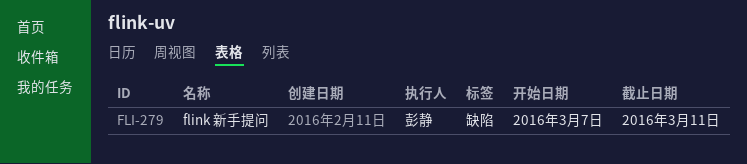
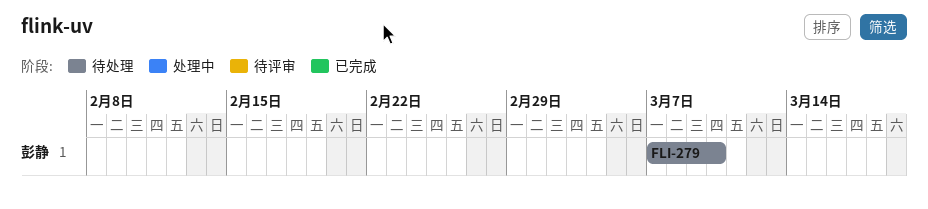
FLI-279, due: Mar 11 -> Mar 10

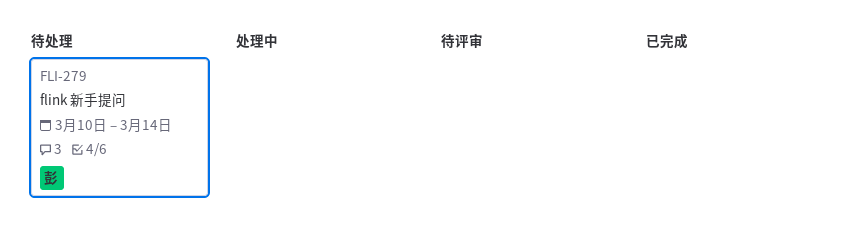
FLI-279, start: Mar 7 -> Mar 10
FLI-279, due: Mar 10 -> Mar 14

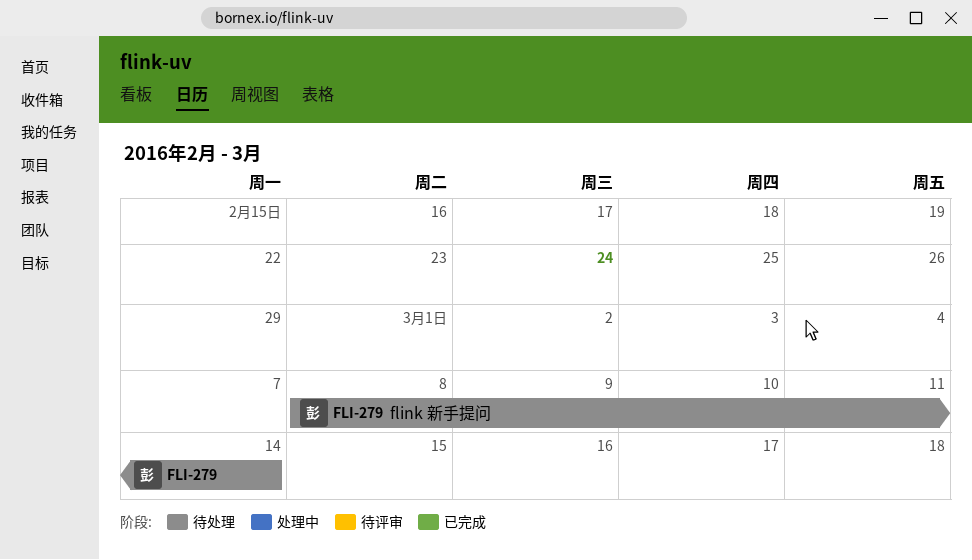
FLI-279, start: Mar 10 -> Mar 8

